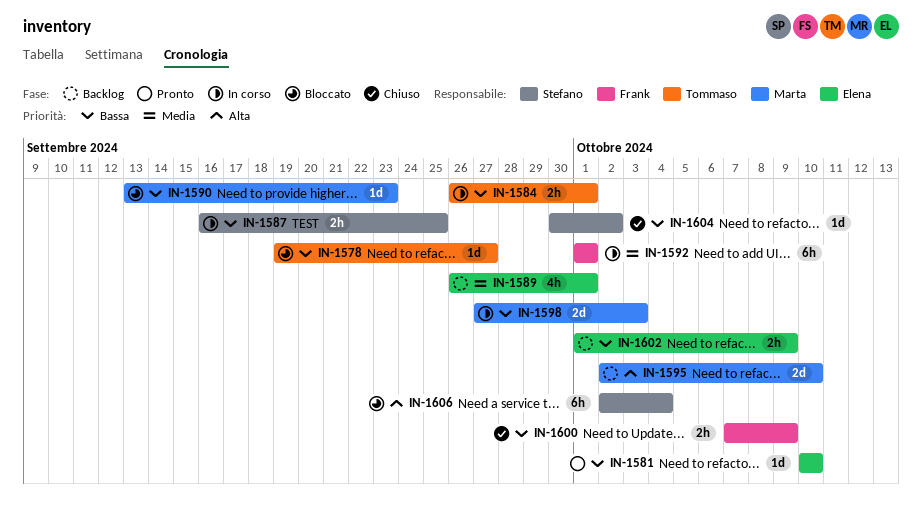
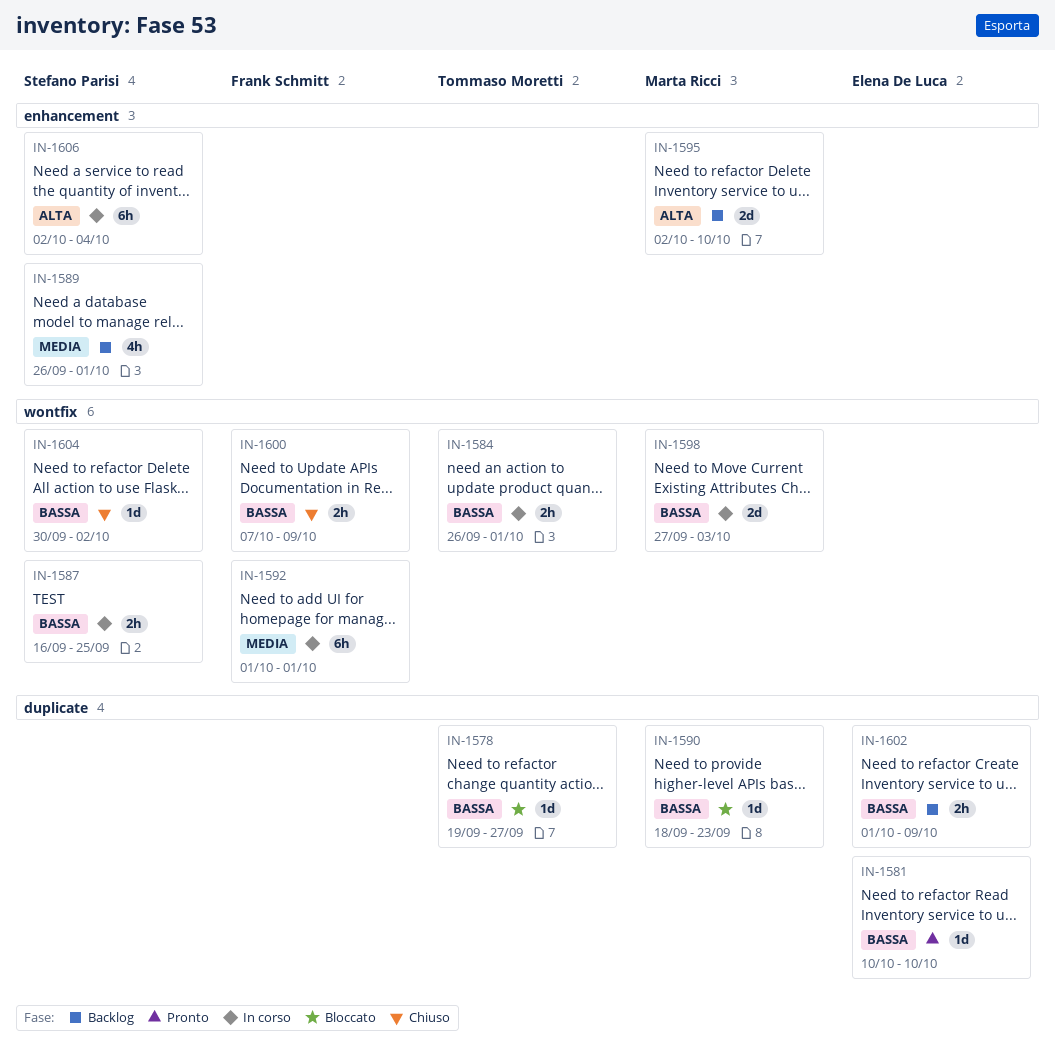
IN-1589, owner: Elena De Luca -> Stefano Parisi
IN-1590, start: Sep 13 -> Sep 18
IN-1606, status: Bloccato -> In corso

